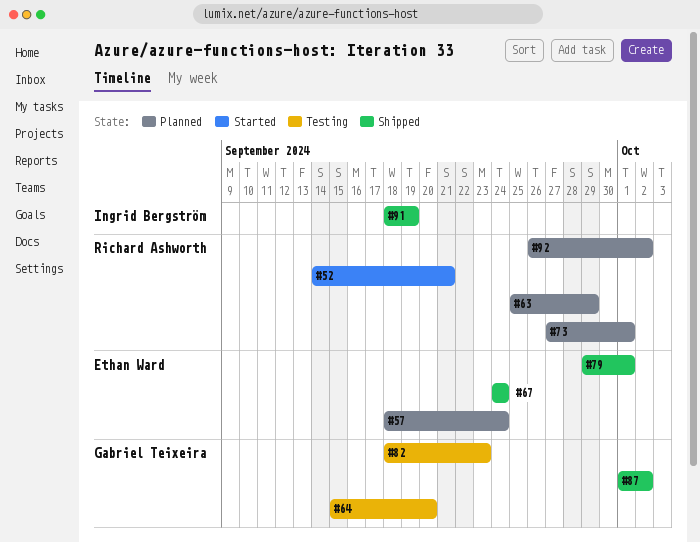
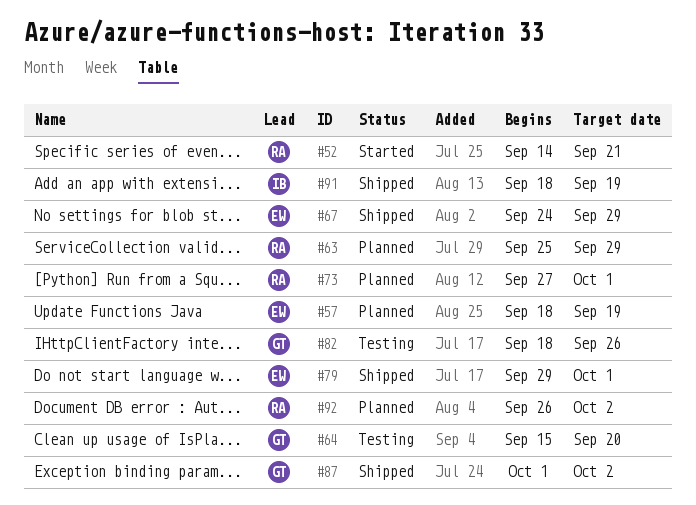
#57, due: Sep 24 -> Sep 19
#67, due: Sep 24 -> Sep 29
#82, due: Sep 23 -> Sep 26

